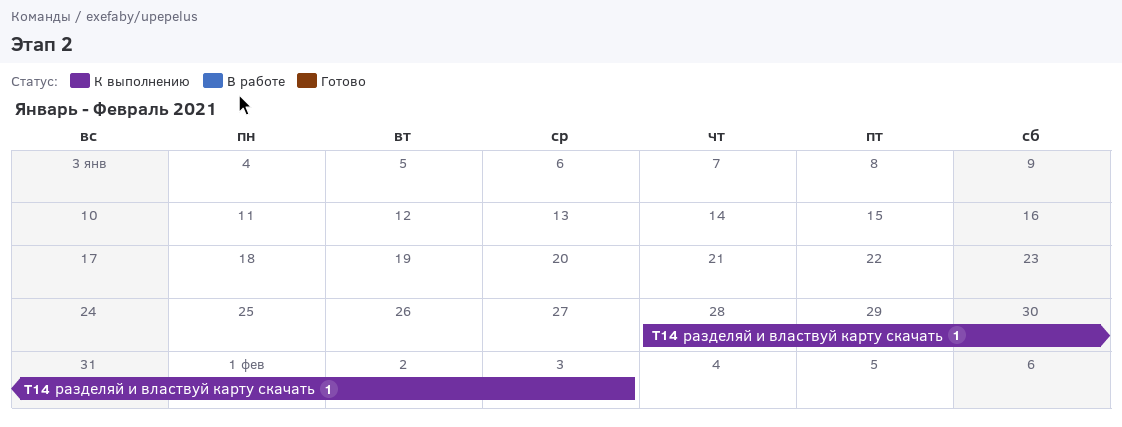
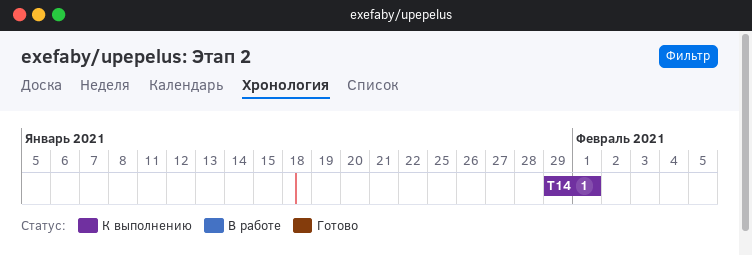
T14, start: Jan 28 -> Jan 29
T14, due: Feb 3 -> Feb 1

